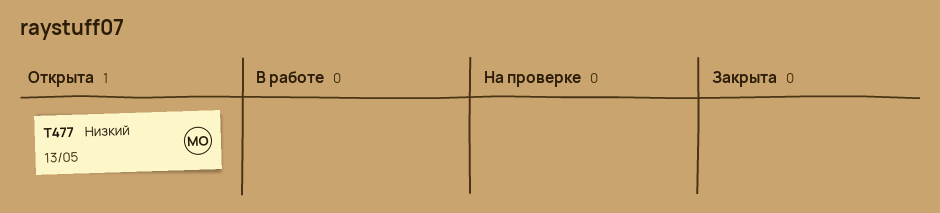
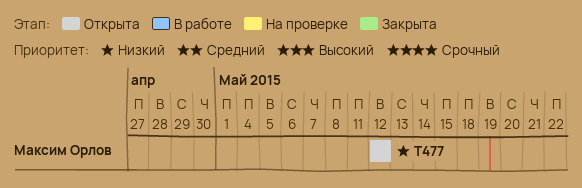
T477, due: May 13 -> May 12

